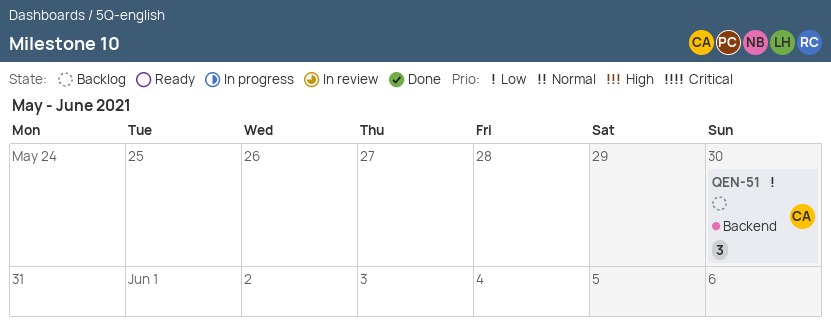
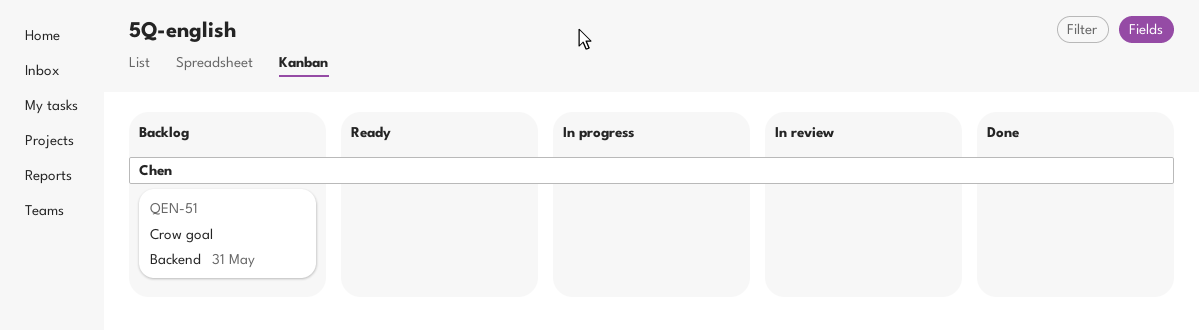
QEN-51, due: May 30 -> May 31

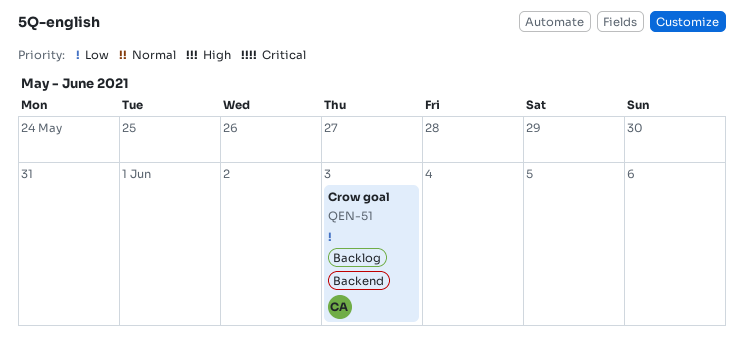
QEN-51, due: May 31 -> Jun 3

